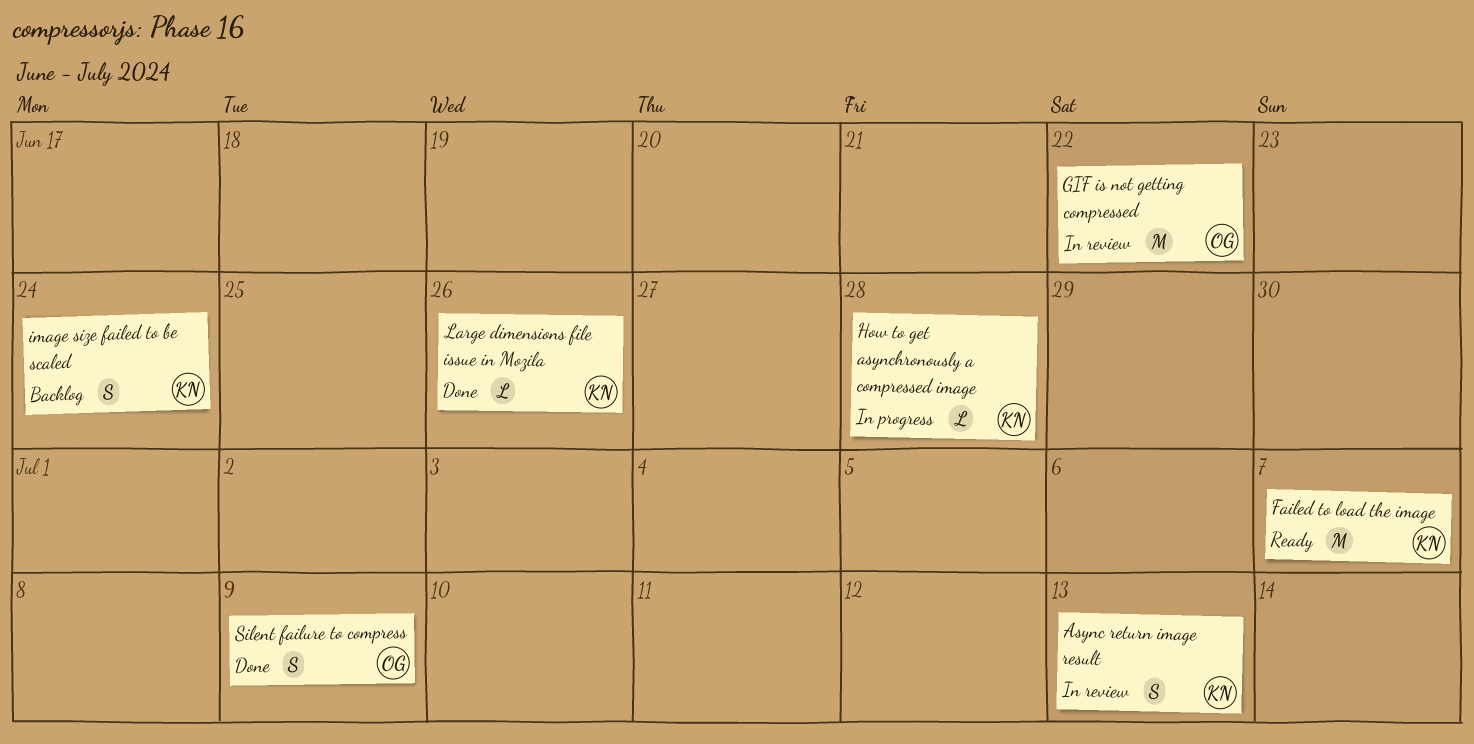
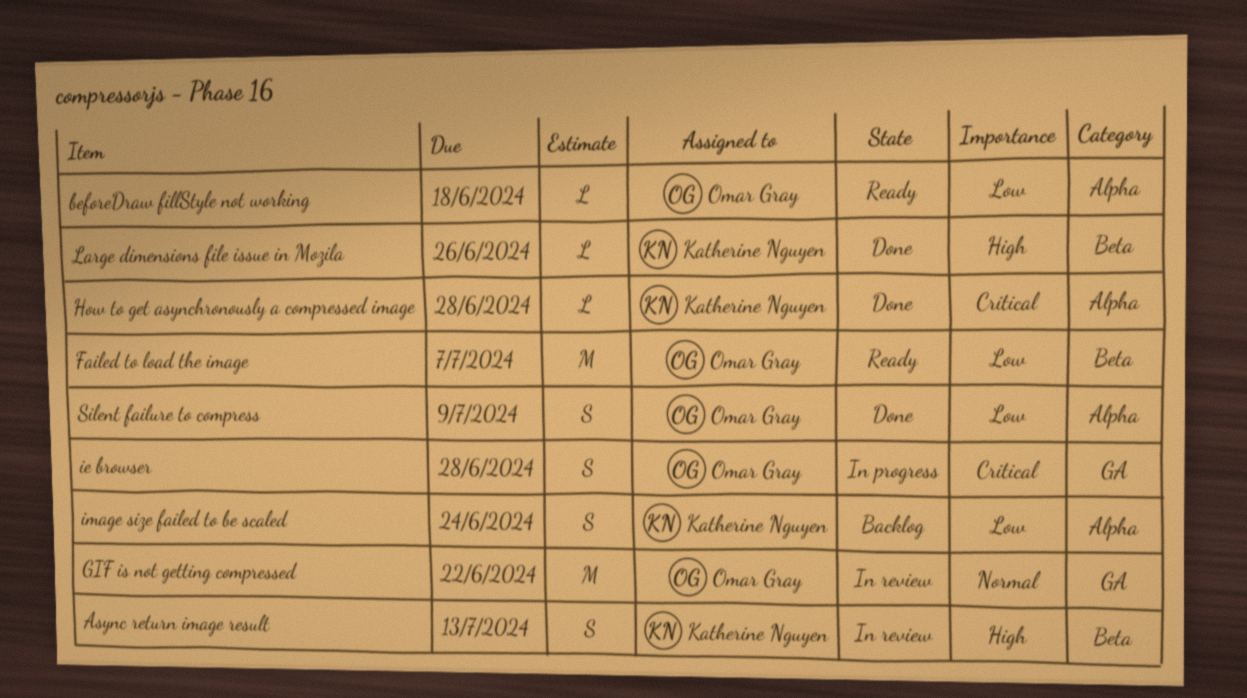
beforeDraw fillStyle not working: none -> present
Failed to load the image, owner: Katherine Nguyen -> Omar Gray
How to get asynchronously a compressed image, status: In progress -> Done
ie browser: none -> present

